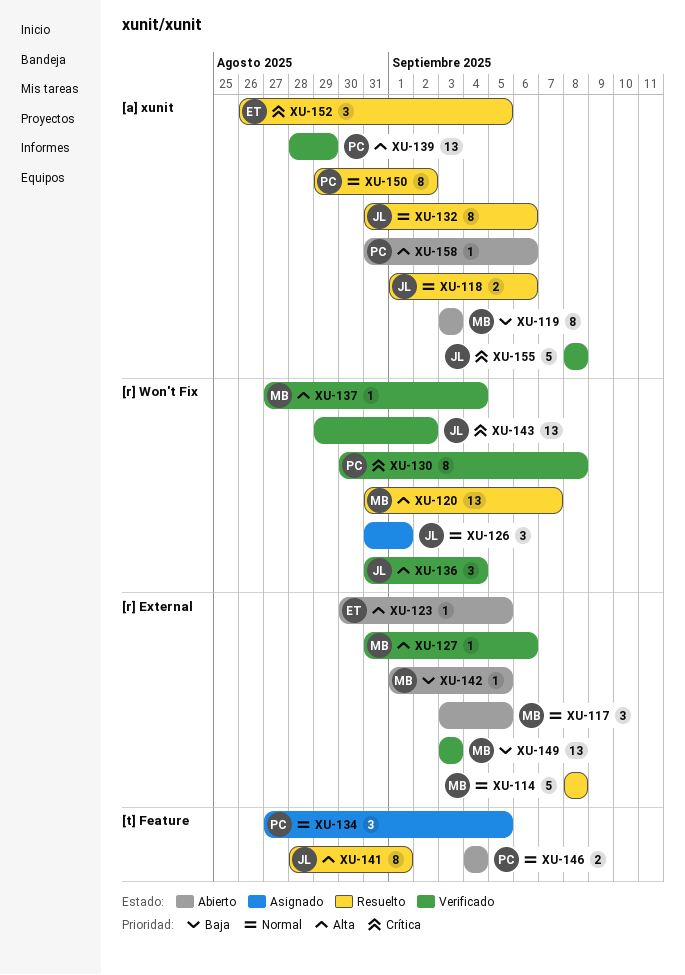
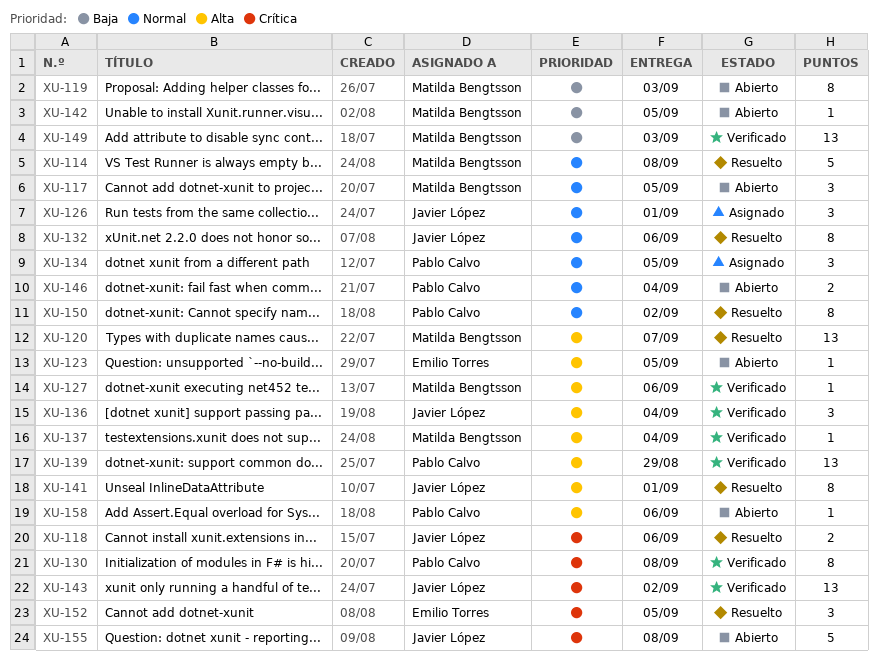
XU-118, priority: Normal -> Crítica
XU-155, status: Verificado -> Abierto

